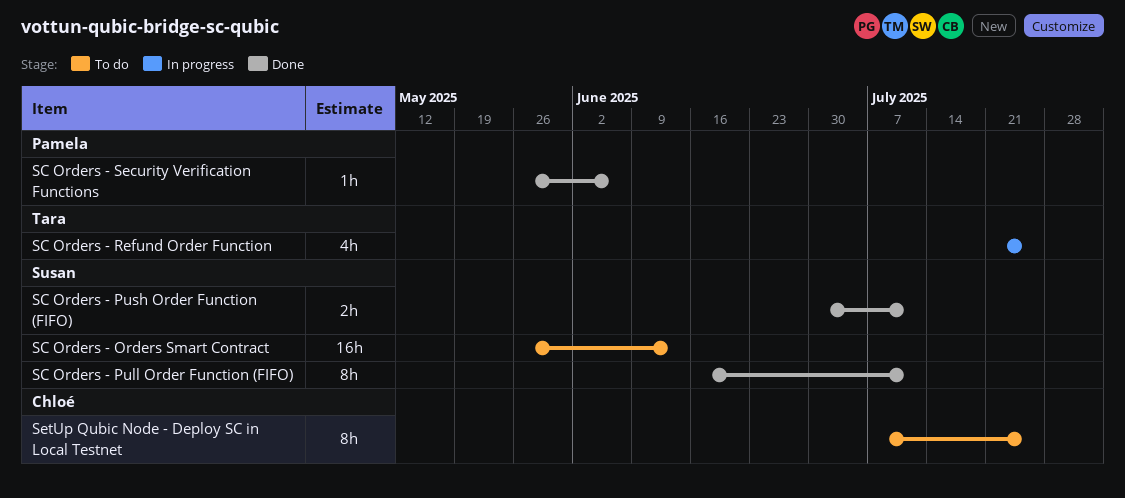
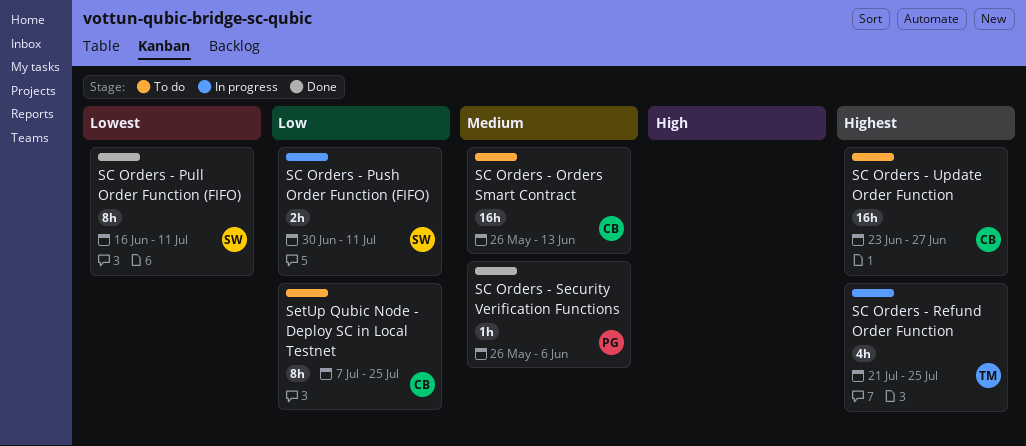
SC Orders - Orders Smart Contract, owner: Susan -> Chloé
SC Orders - Push Order Function (FIFO), status: Done -> In progress
SC Orders - Update Order Function: none -> present

